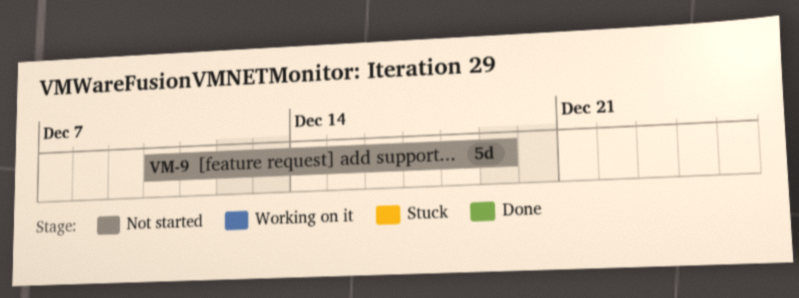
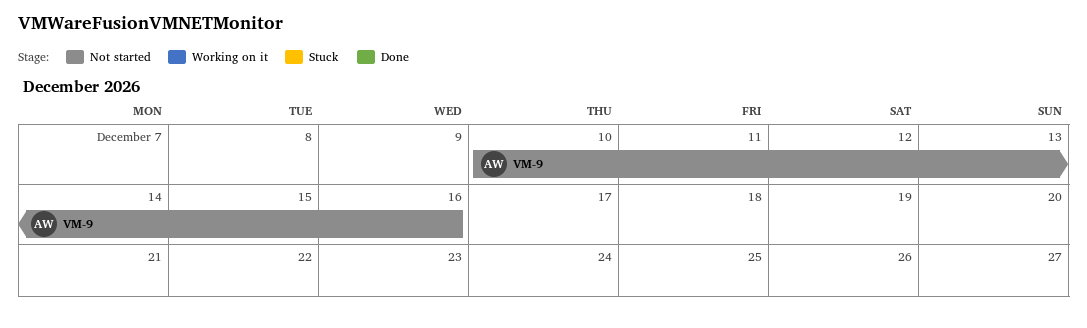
VM-9, due: Dec 19 -> Dec 16

